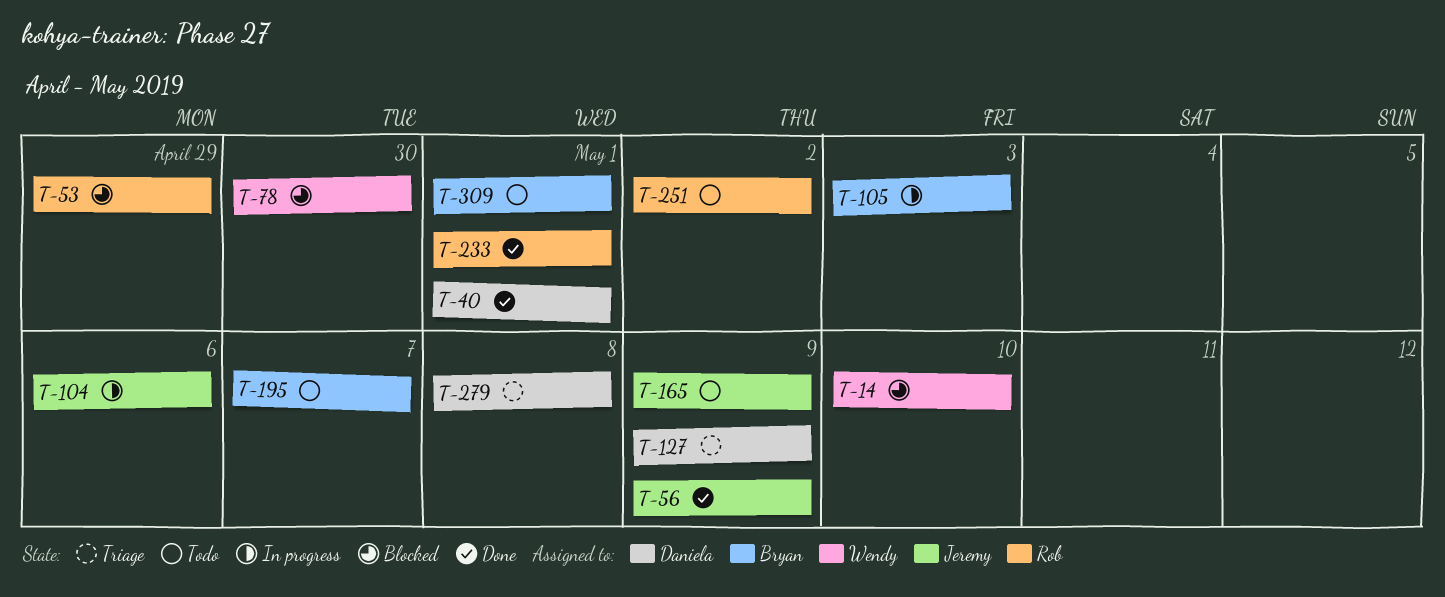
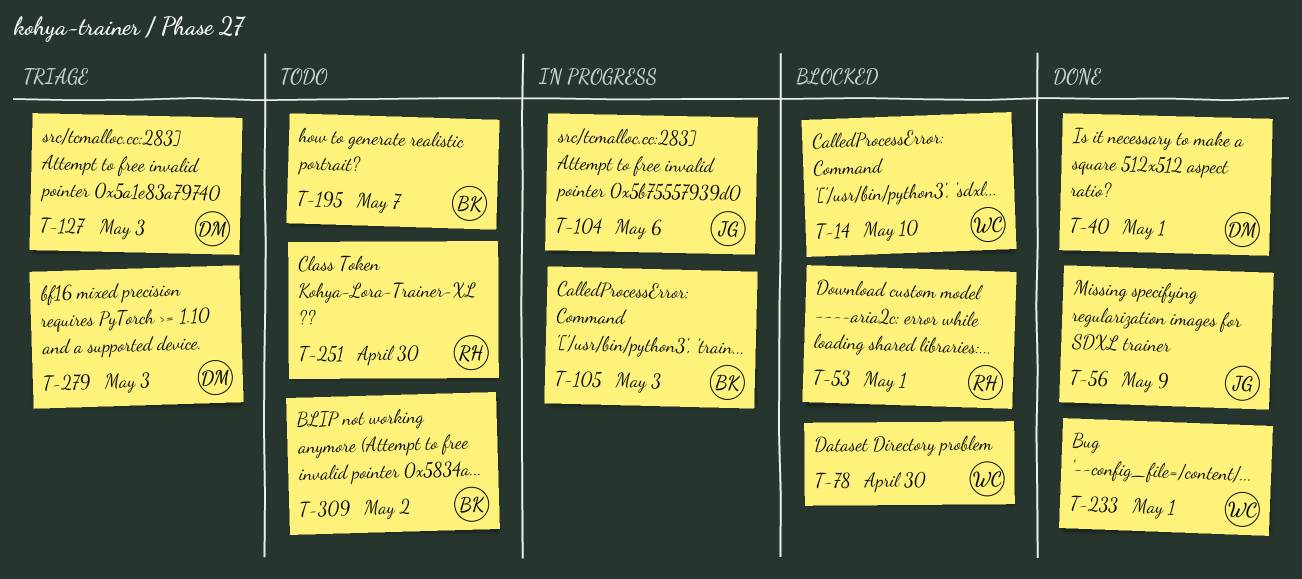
T-53, due: Apr 29 -> May 1
T-127, due: May 9 -> May 3
T-165: present -> none
T-233, owner: Rob -> Wendy
T-251, due: May 2 -> Apr 30
T-279, due: May 8 -> May 3
T-309, due: May 1 -> May 2

